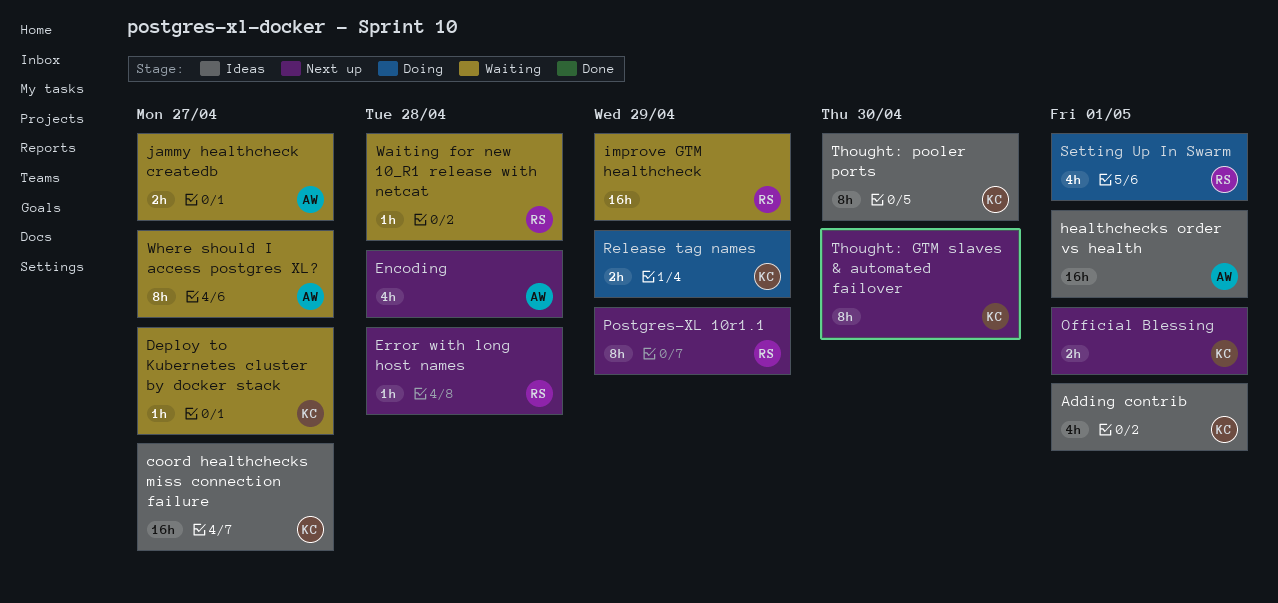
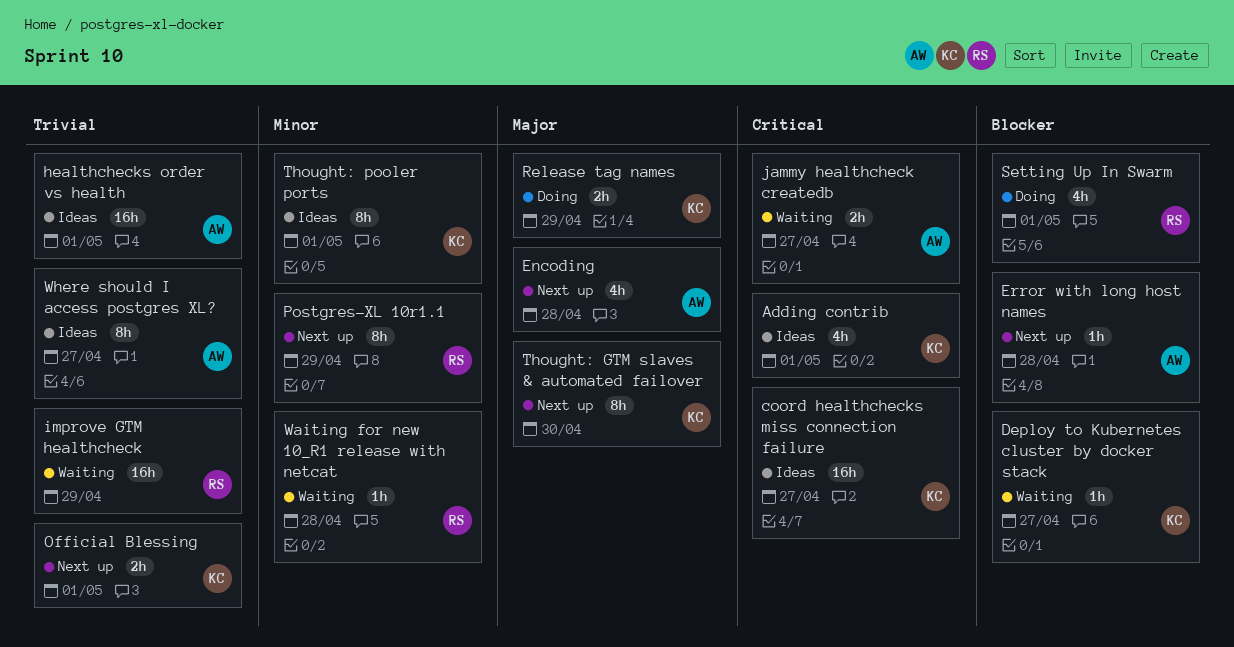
Error with long host names, owner: RS -> AW
Thought: pooler ports, due: Apr 30 -> May 1
Where should I access postgres XL?, status: Waiting -> Ideas

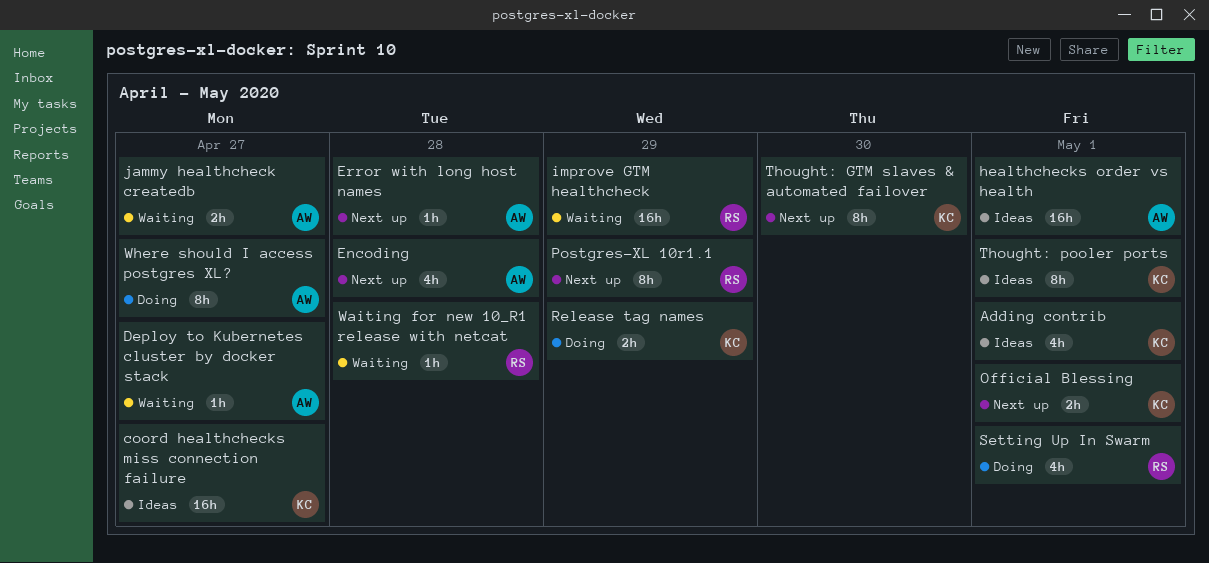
Deploy to Kubernetes cluster by docker stack, owner: KC -> AW
Where should I access postgres XL?, status: Ideas -> Doing

